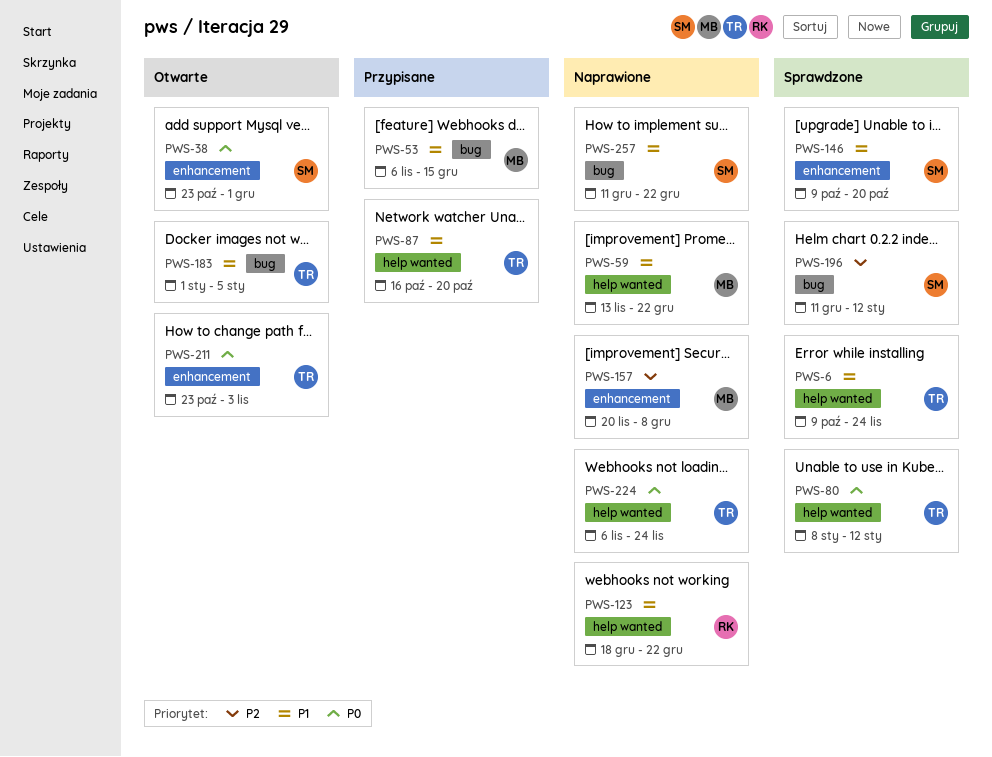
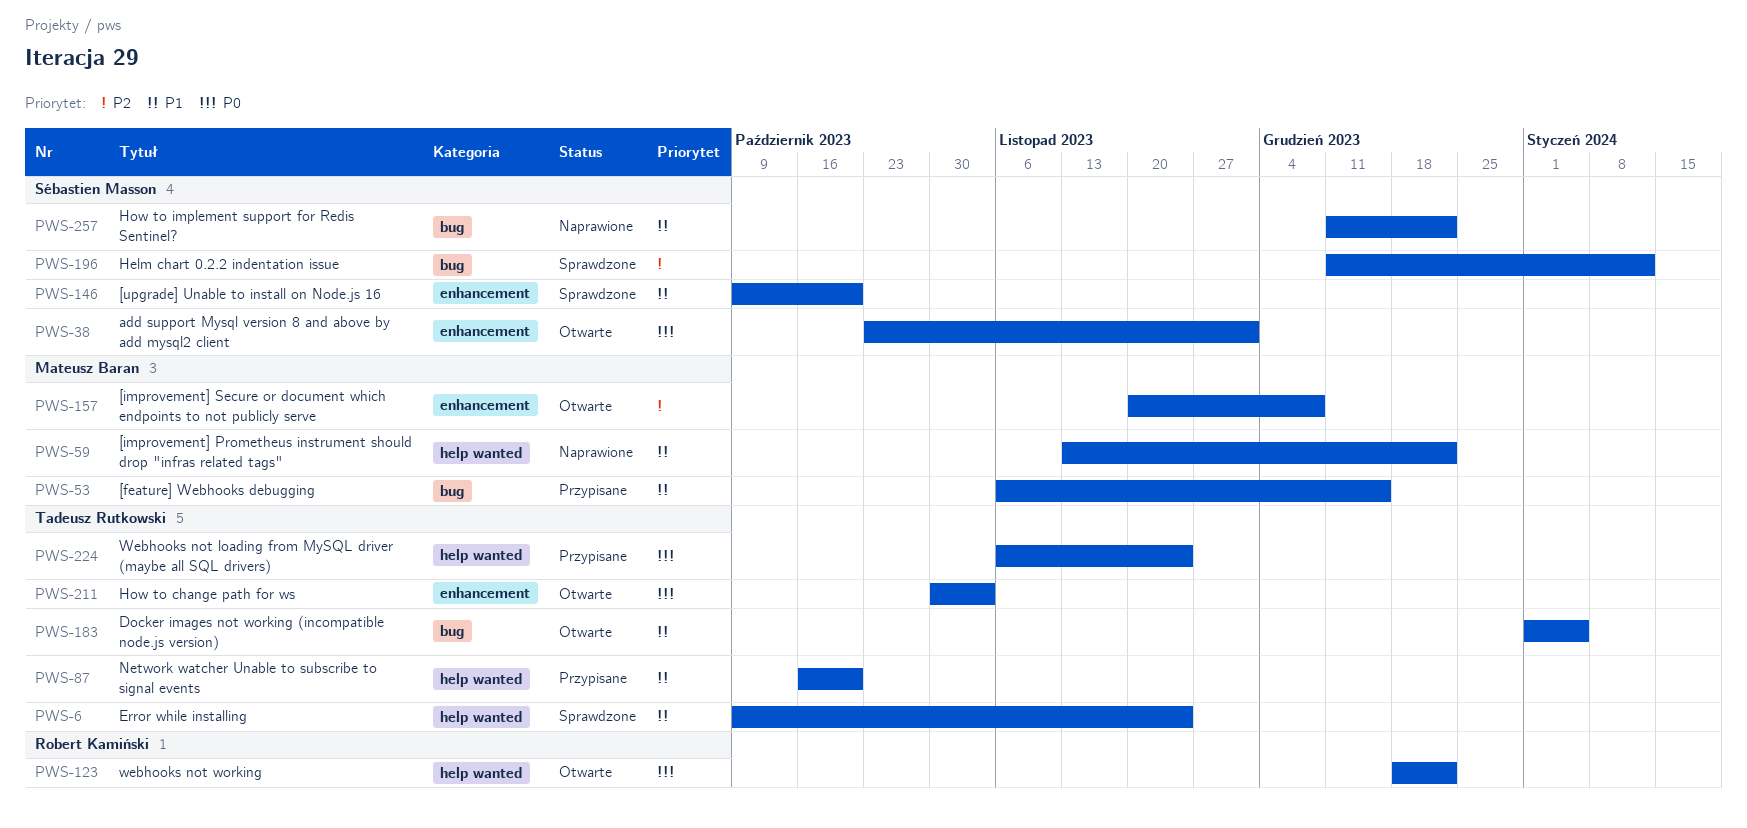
PWS-80: present -> none
PWS-123, status: Naprawione -> Otwarte
PWS-123, priority: P1 -> P0
PWS-157, status: Naprawione -> Otwarte
PWS-211, start: Oct 23 -> Oct 30
PWS-224, status: Naprawione -> Przypisane

